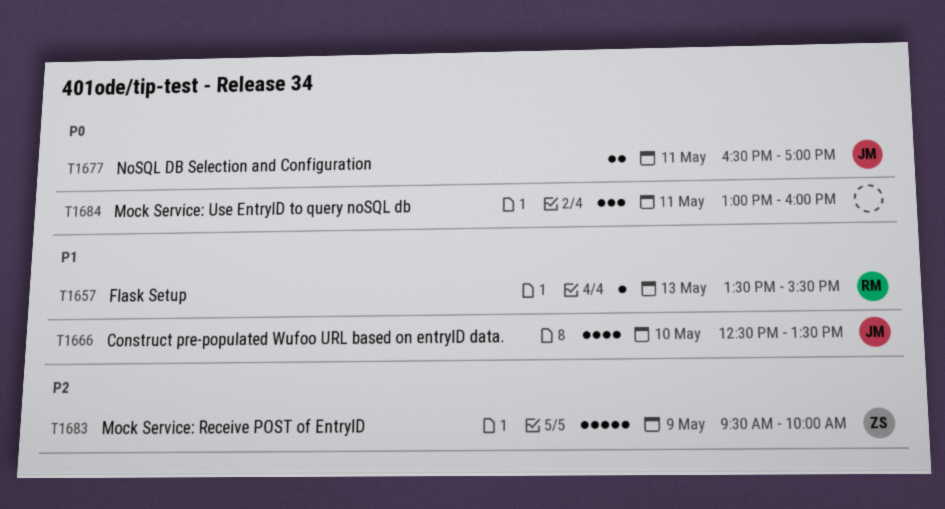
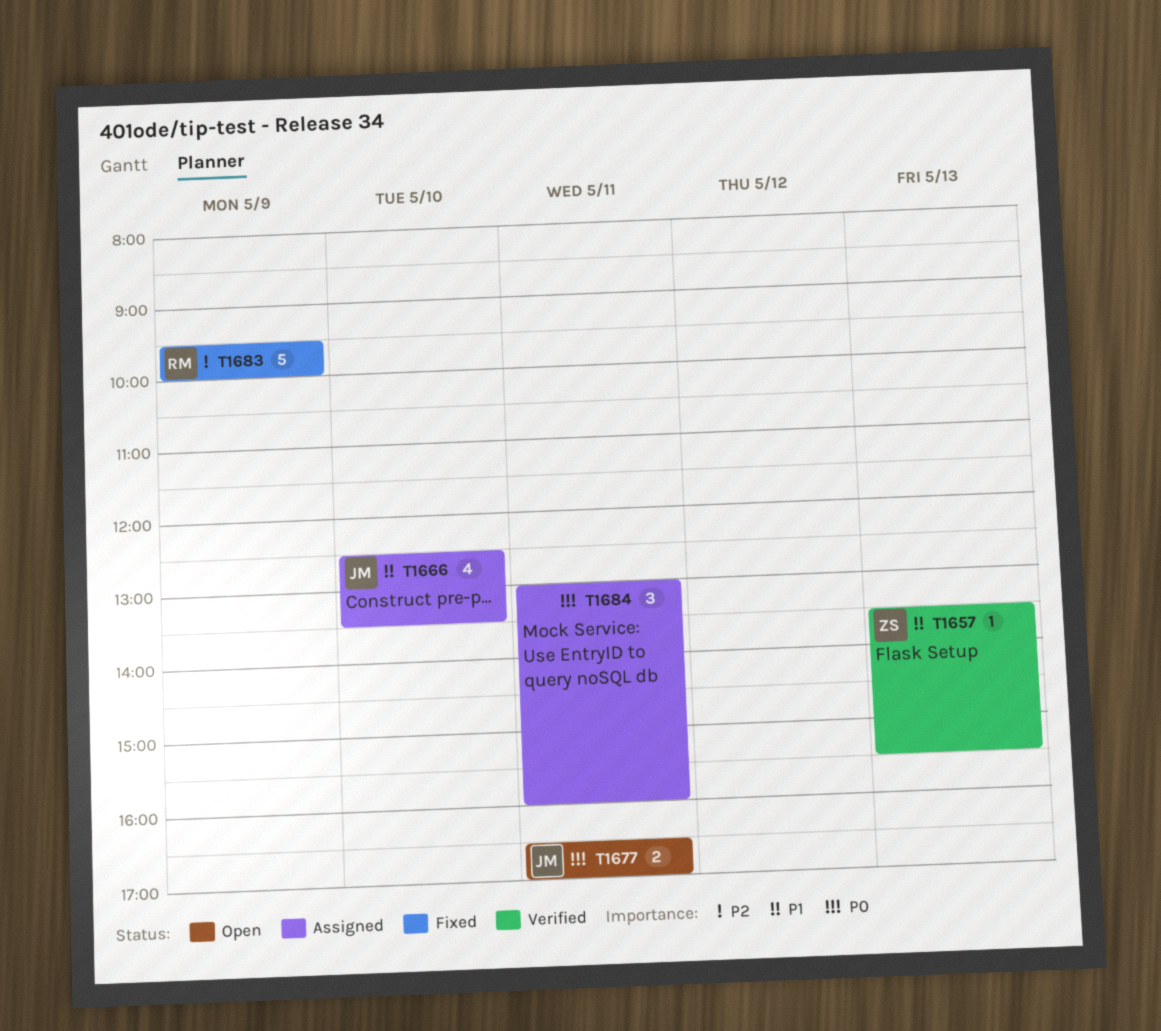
T1657, owner: RM -> ZS
T1683, owner: ZS -> RM

